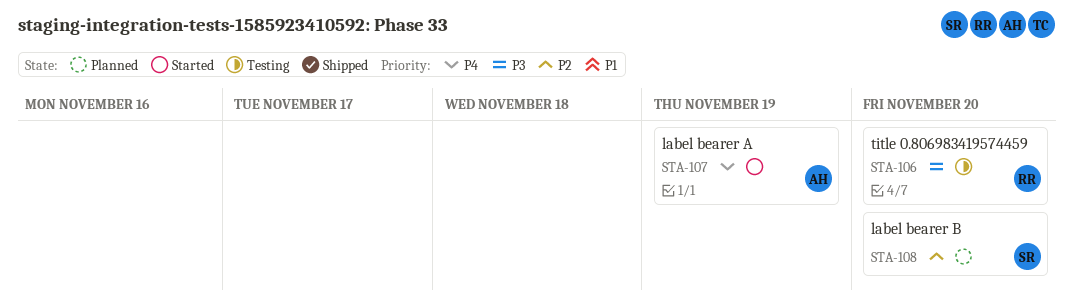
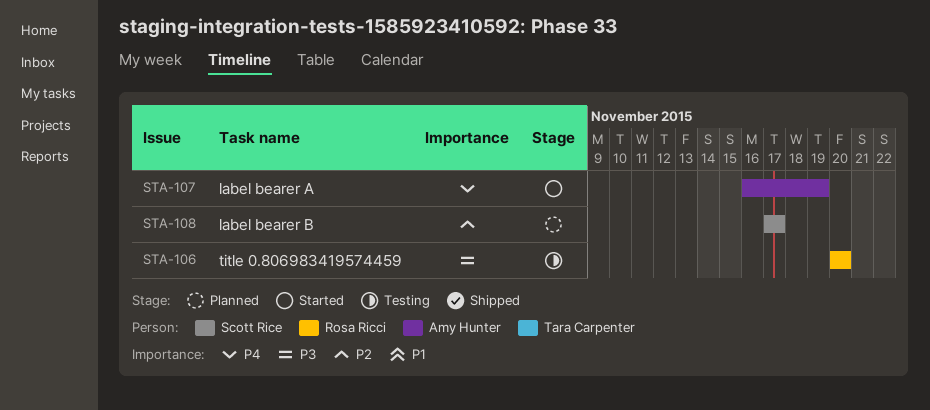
STA-108, due: Nov 20 -> Nov 17

